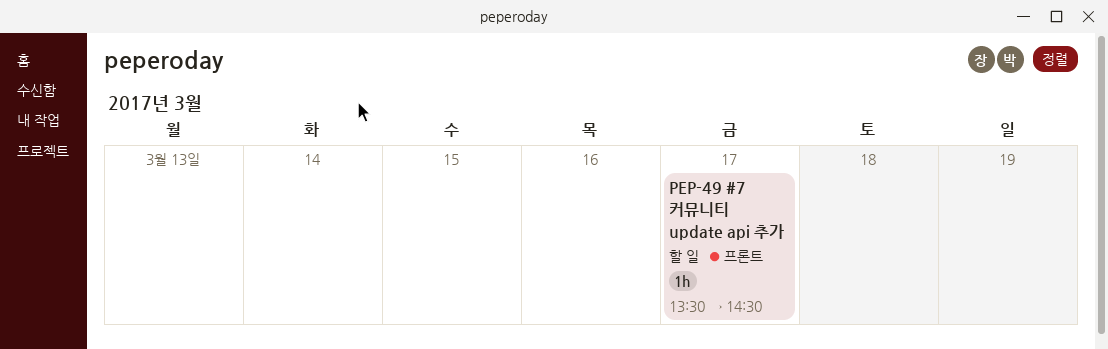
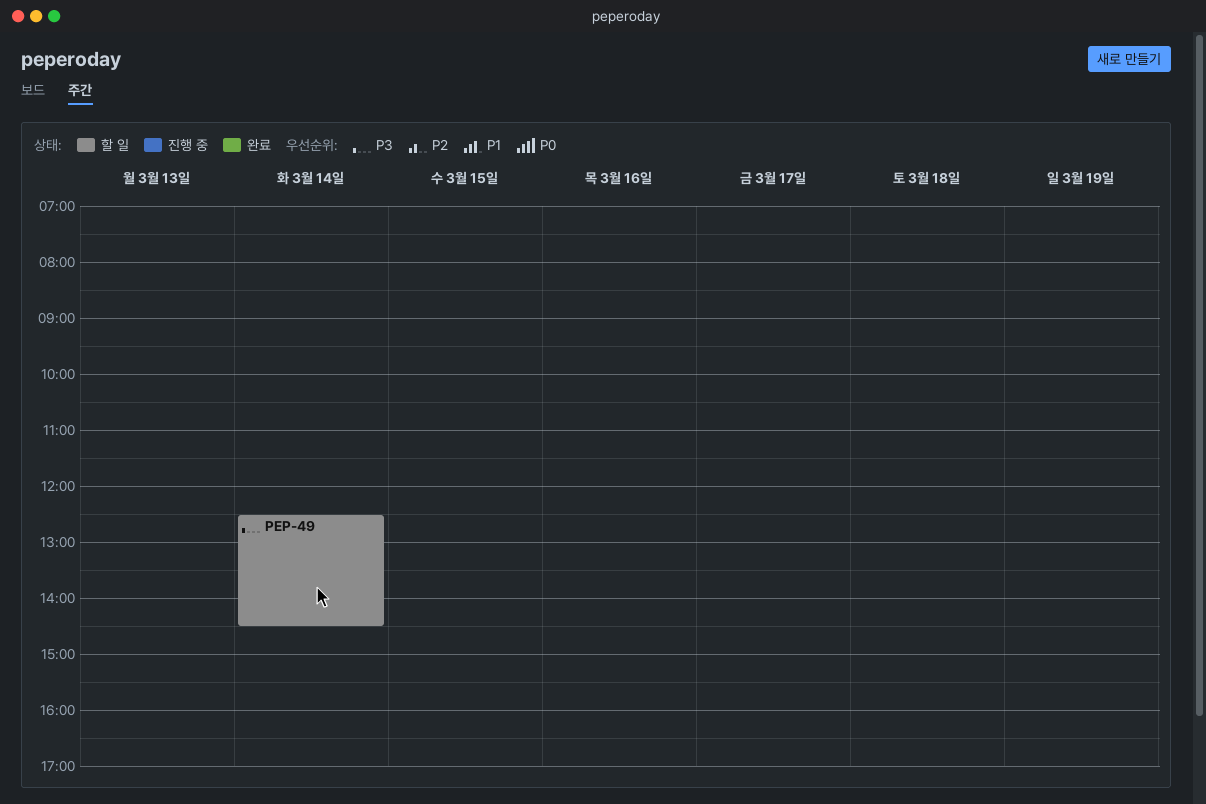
PEP-49, day: Mar 17 -> Mar 14
PEP-49, begins: 13:30 -> 12:30

